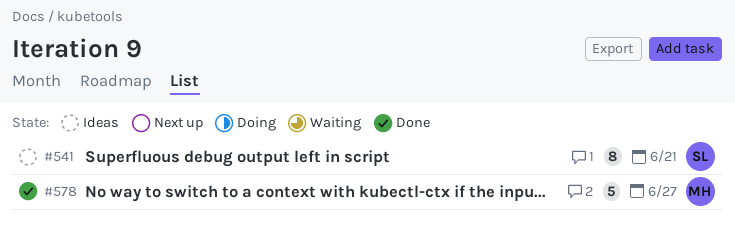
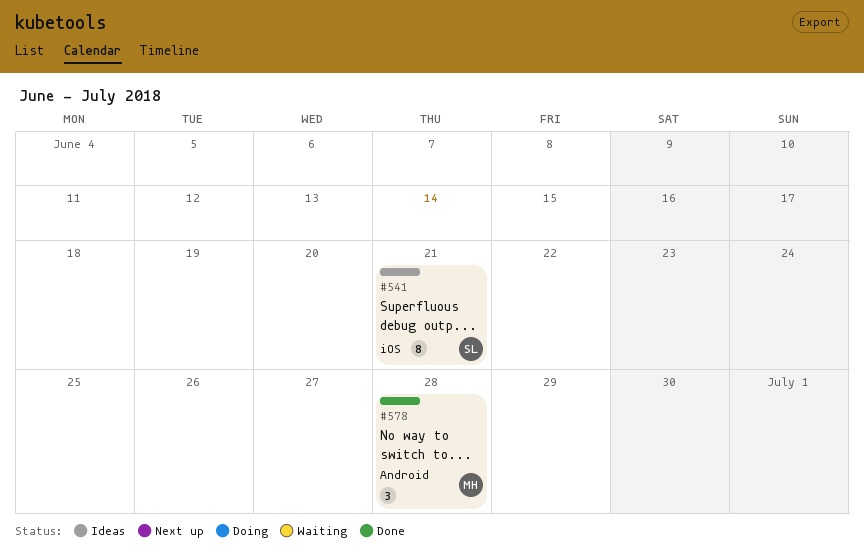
#578, estimate: 5 -> 3
#578, due: Jun 27 -> Jun 28

